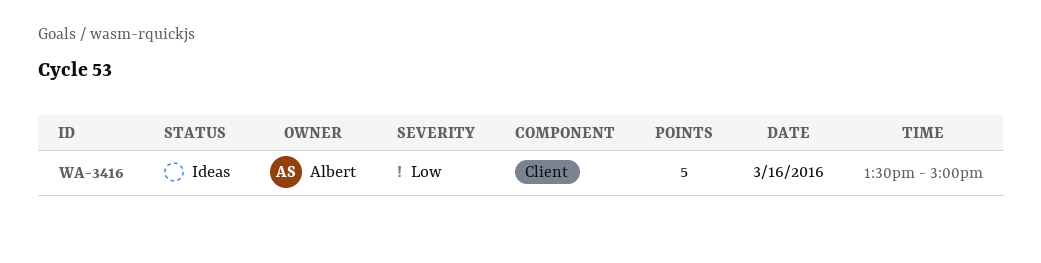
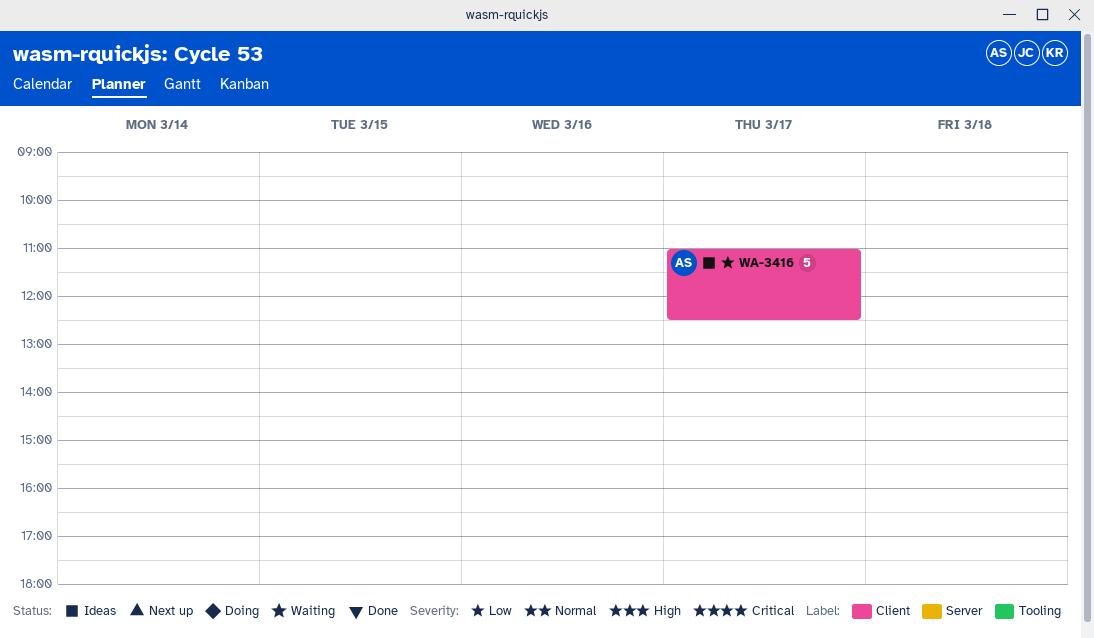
WA-3416, day: Mar 16 -> Mar 17
WA-3416, begins: 13:30 -> 11:00
WA-3416, ends: 15:00 -> 12:30

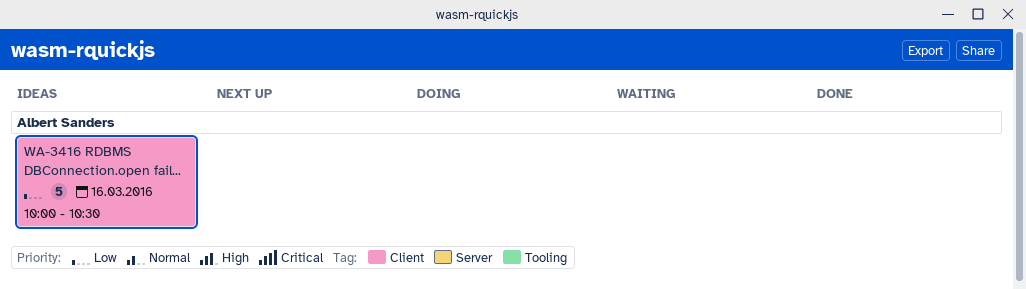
WA-3416, day: Mar 17 -> Mar 16
WA-3416, begins: 11:00 -> 10:00
WA-3416, ends: 12:30 -> 10:30

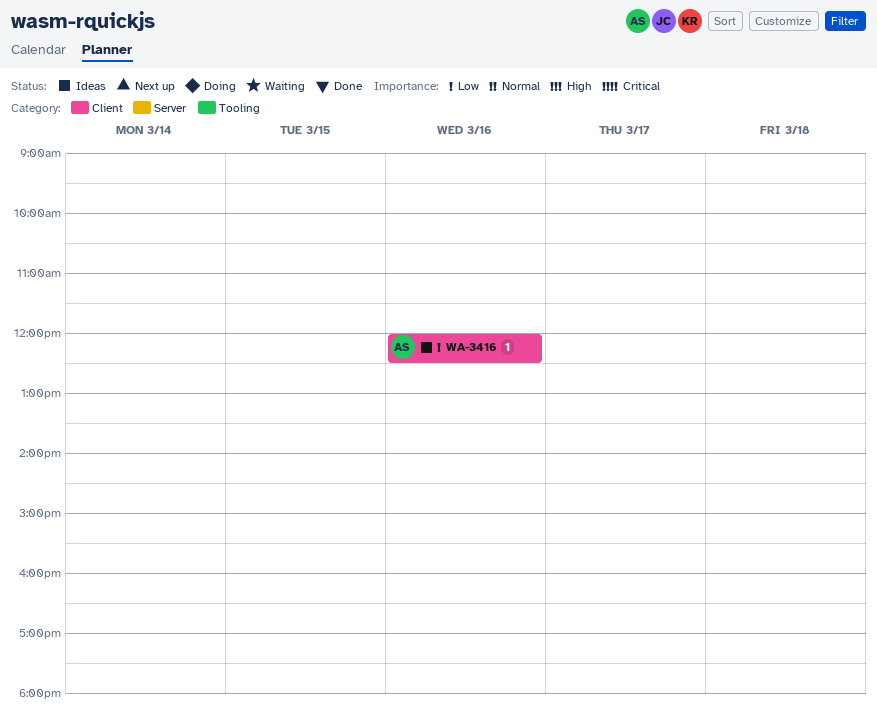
WA-3416, estimate: 5 -> 1
WA-3416, begins: 10:00 -> 12:00
WA-3416, ends: 10:30 -> 12:30

